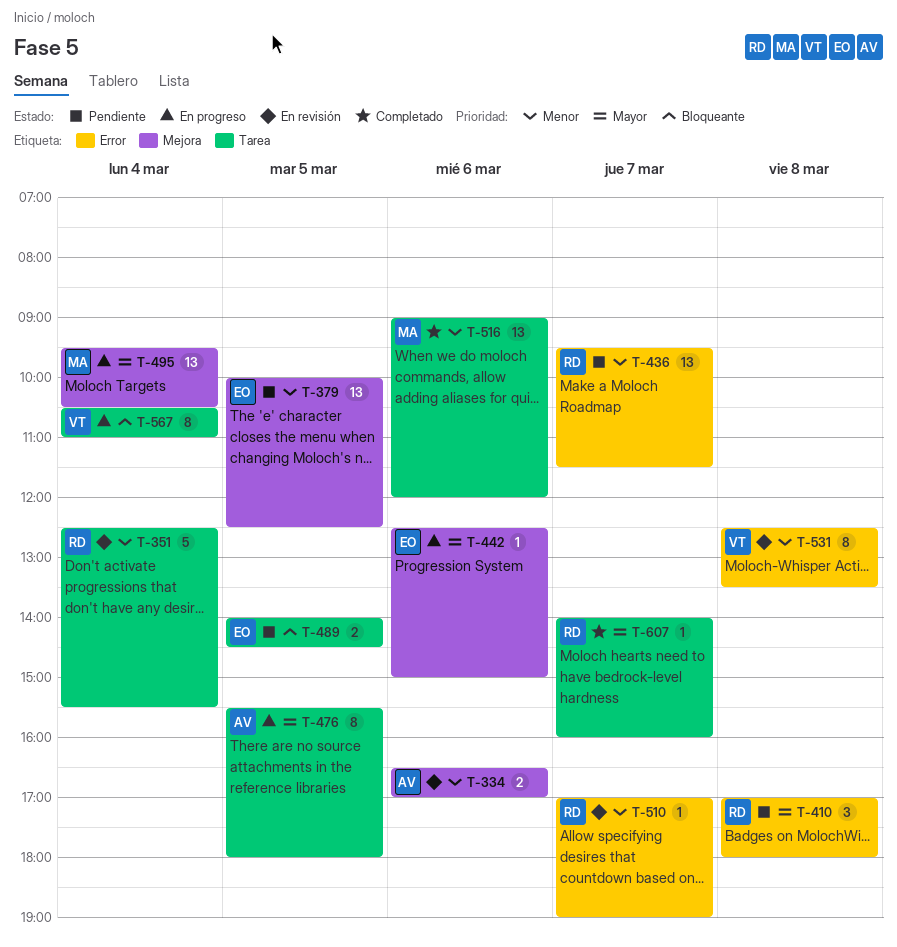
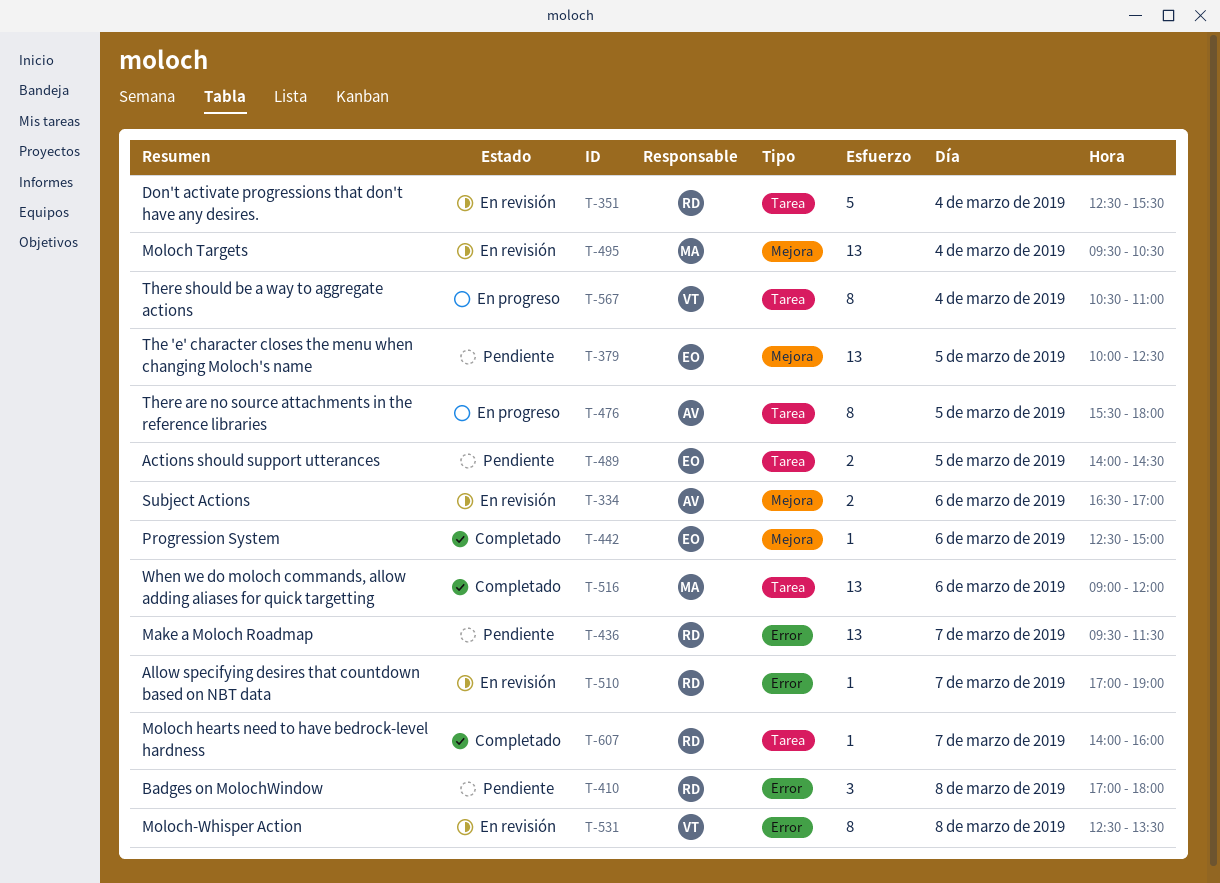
T-442, status: En progreso -> Completado
T-495, status: En progreso -> En revisión

